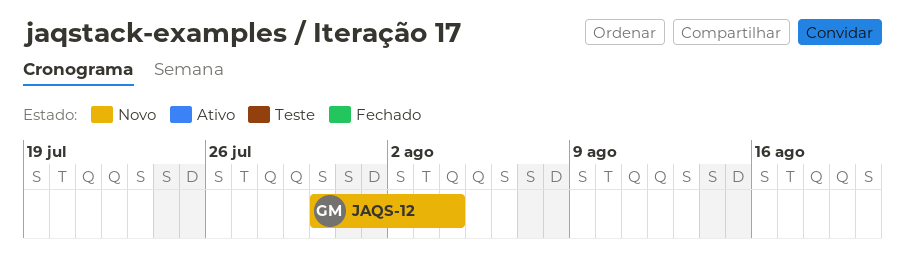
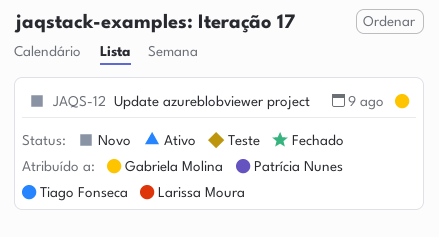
JAQS-12, due: Aug 4 -> Aug 9

